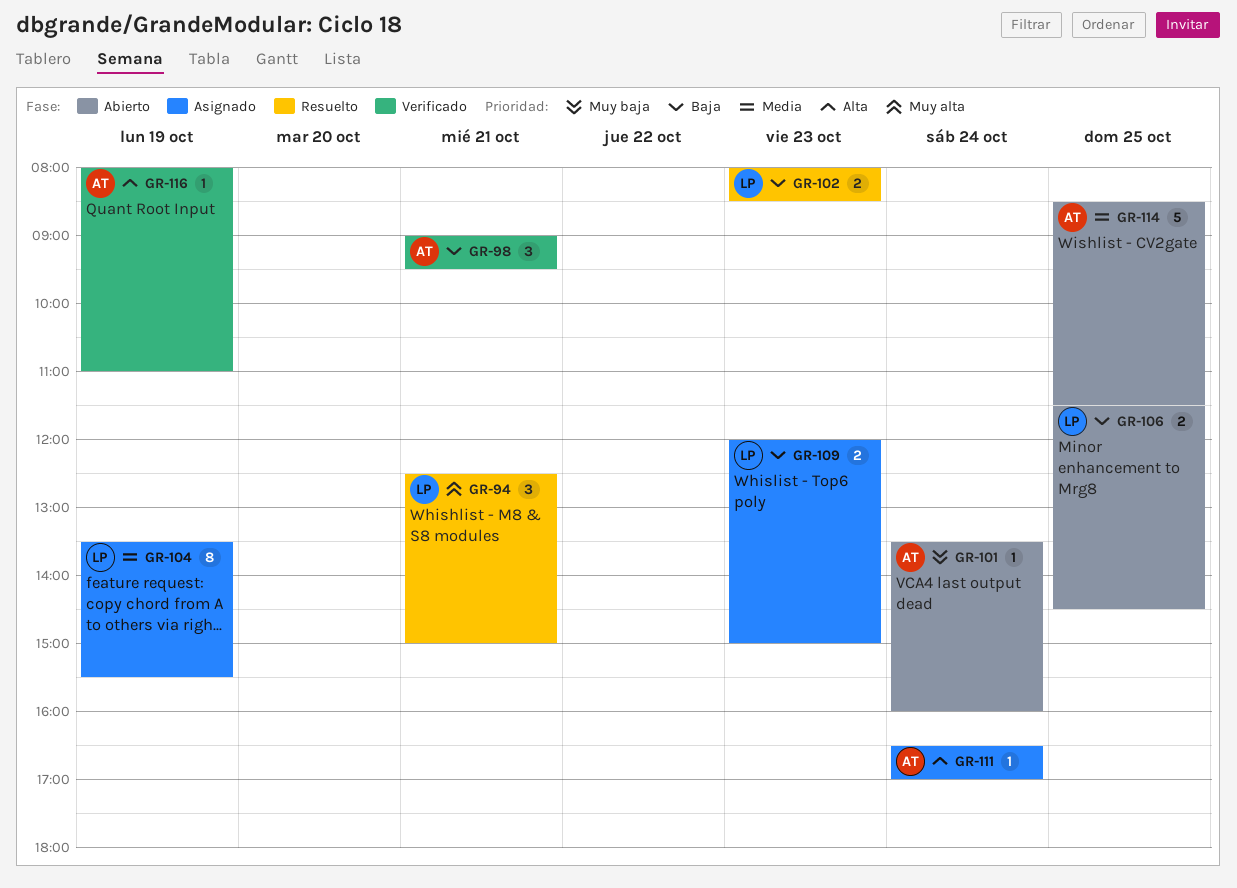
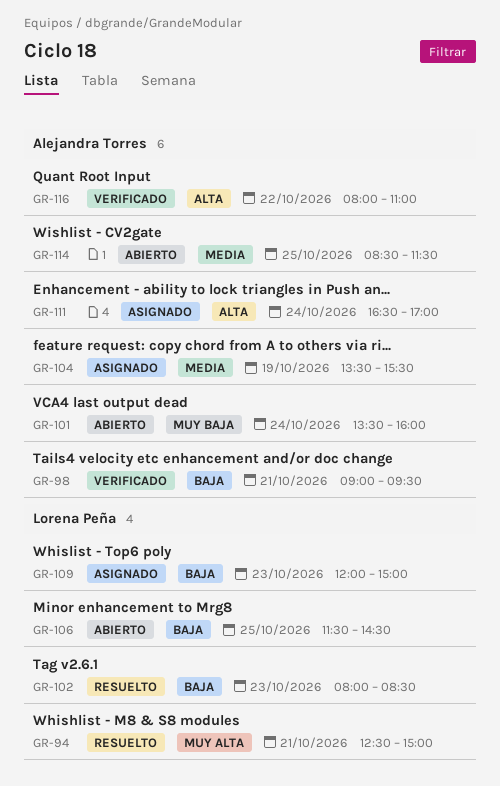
GR-104, owner: Lorena Peña -> Alejandra Torres
GR-116, day: Oct 19 -> Oct 22

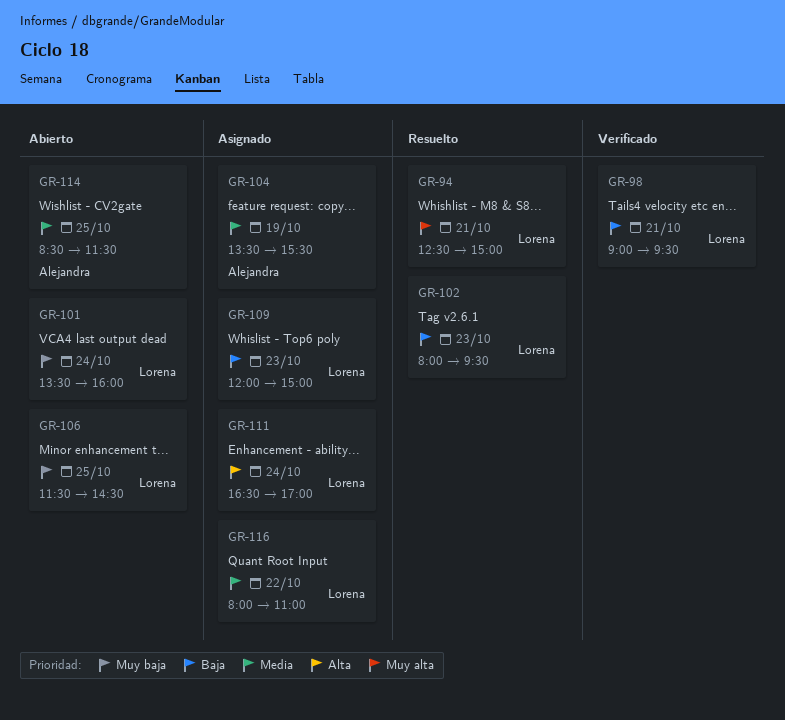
GR-98, owner: Alejandra Torres -> Lorena Peña
GR-101, owner: Alejandra Torres -> Lorena Peña
GR-102, ends: 08:30 -> 09:30
GR-106, priority: Baja -> Muy baja
GR-111, owner: Alejandra Torres -> Lorena Peña
GR-116, status: Verificado -> Asignado
GR-116, owner: Alejandra Torres -> Lorena Peña
GR-116, priority: Alta -> Media

